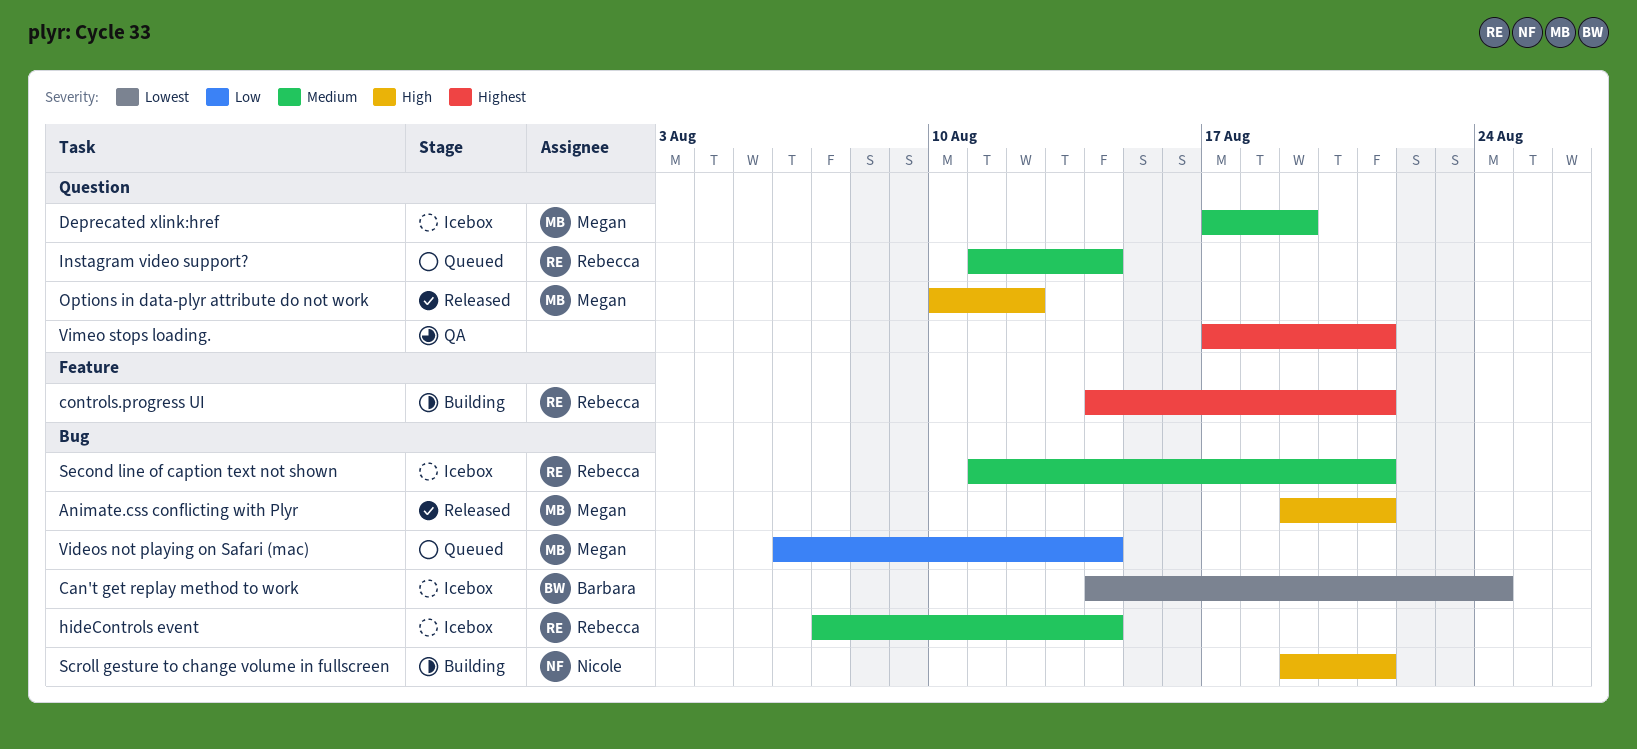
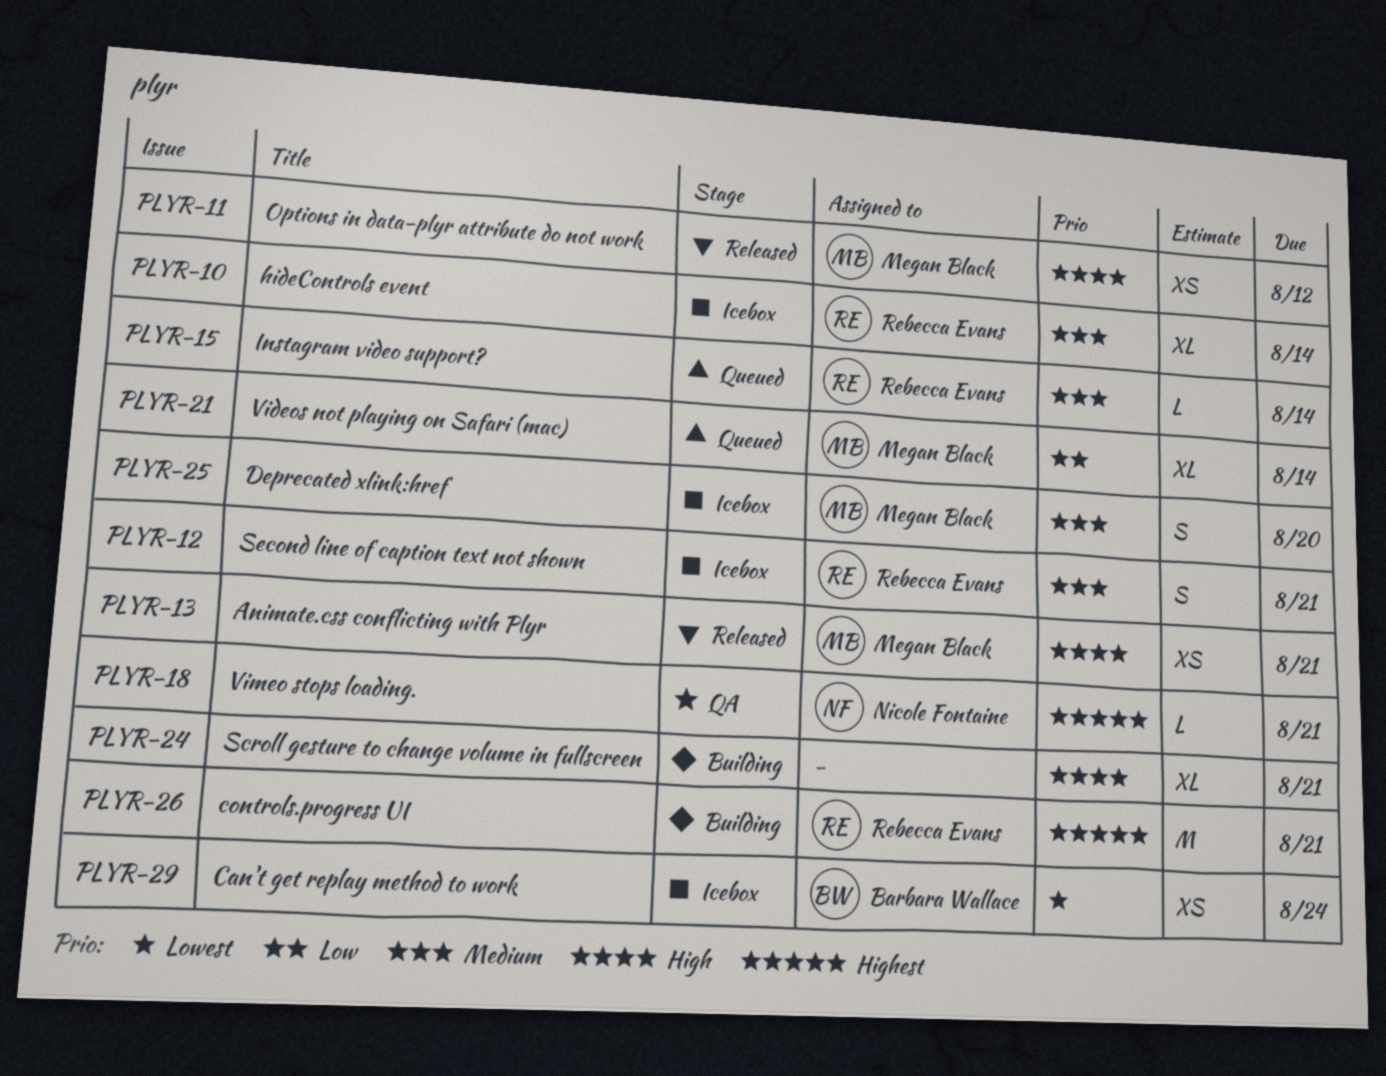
Deprecated xlink:href, due: Aug 19 -> Aug 20
Scroll gesture to change volume in fullscreen, owner: Nicole Fontaine -> none
Vimeo stops loading., owner: none -> Nicole Fontaine

